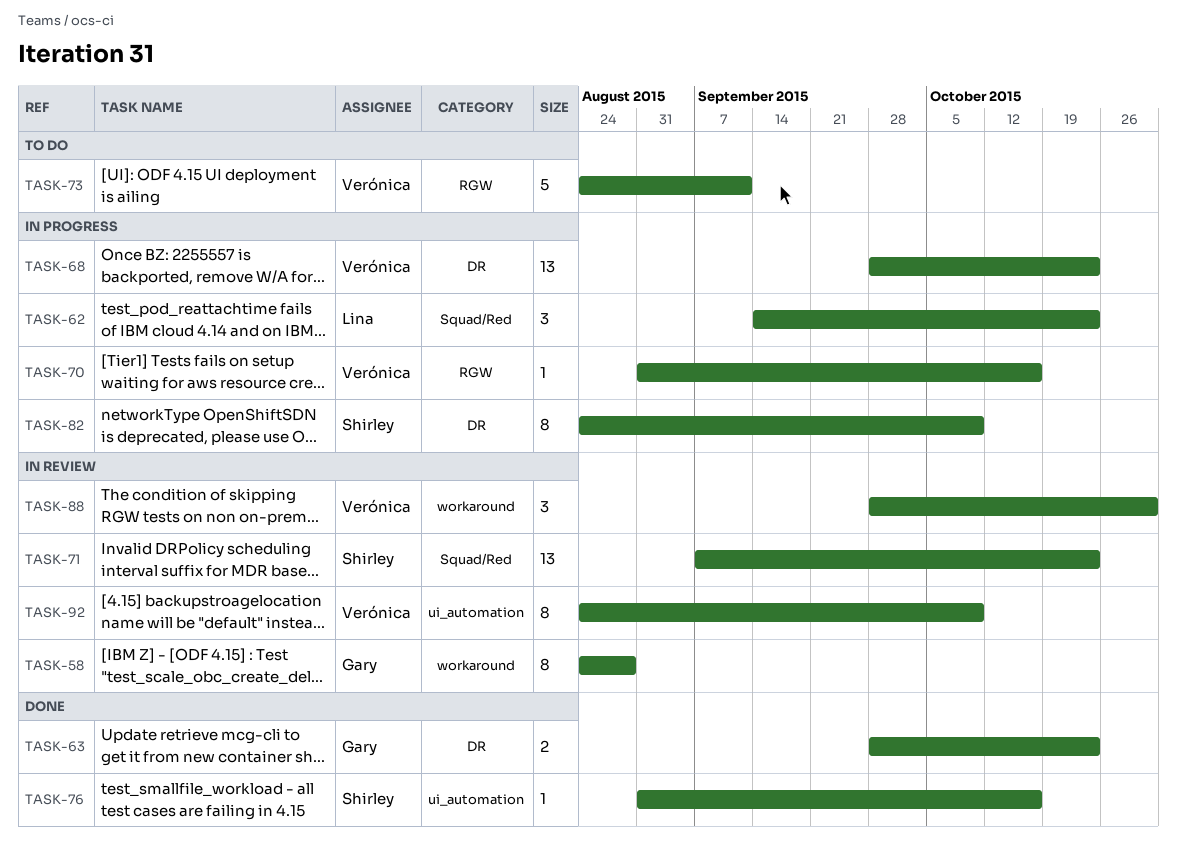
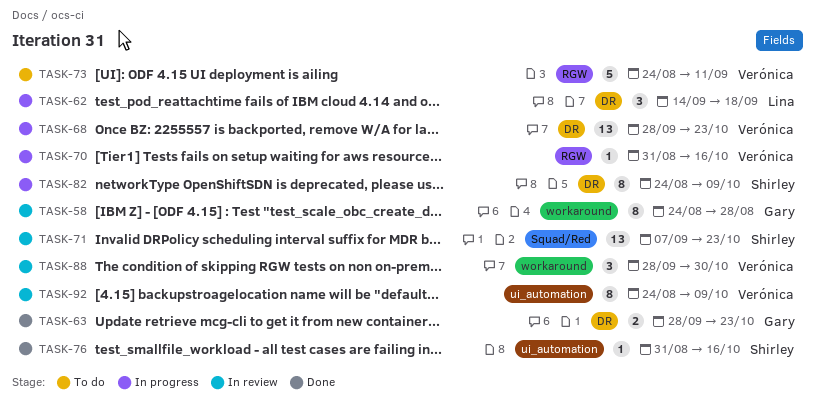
TASK-62, label: Squad/Red -> DR
TASK-62, due: Oct 23 -> Sep 18

